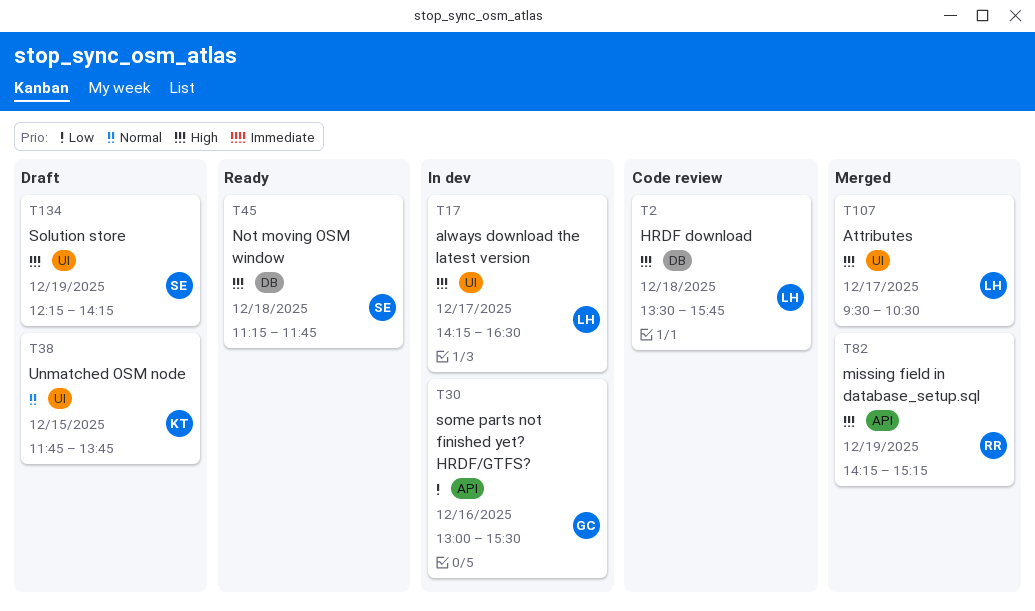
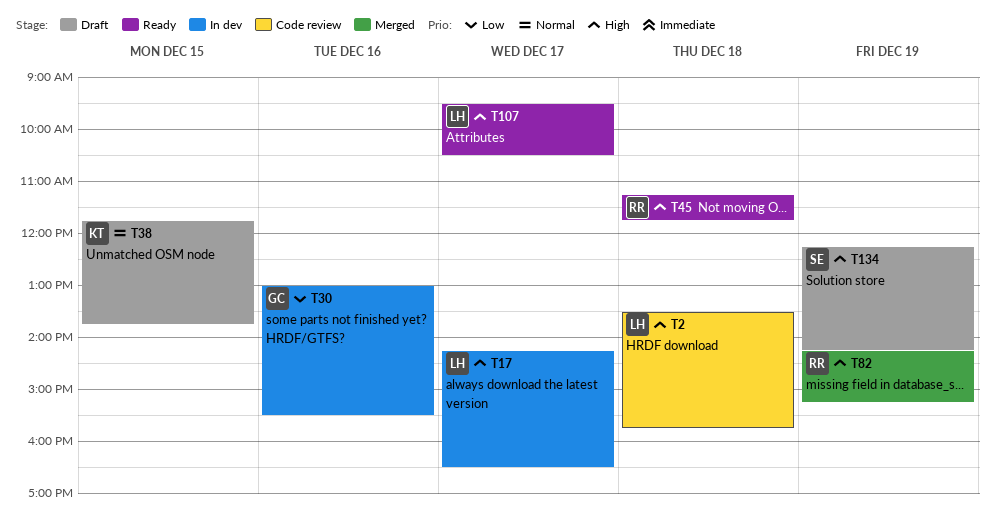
T45, owner: SE -> RR
T107, status: Merged -> Ready

